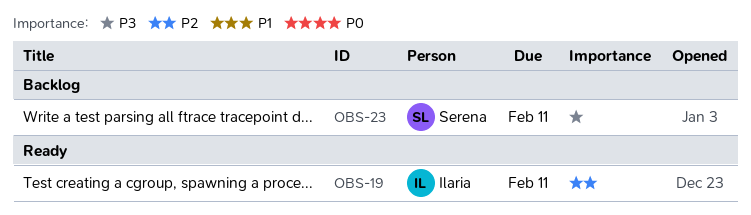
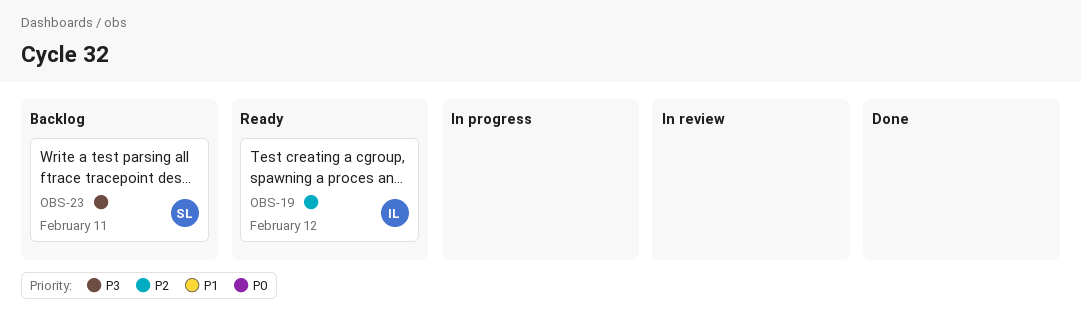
OBS-19, due: Feb 11 -> Feb 12

